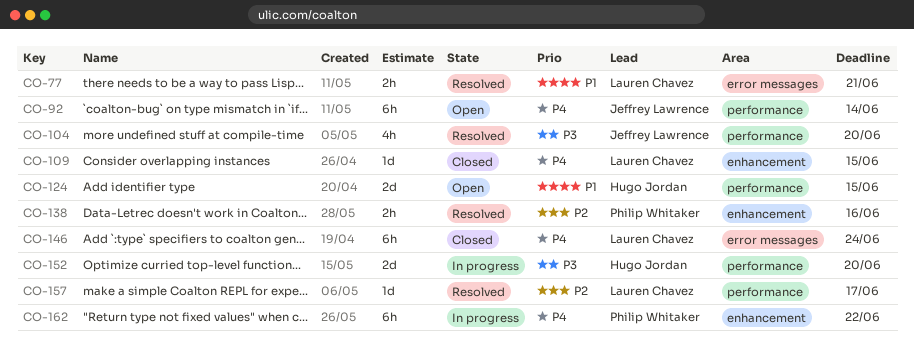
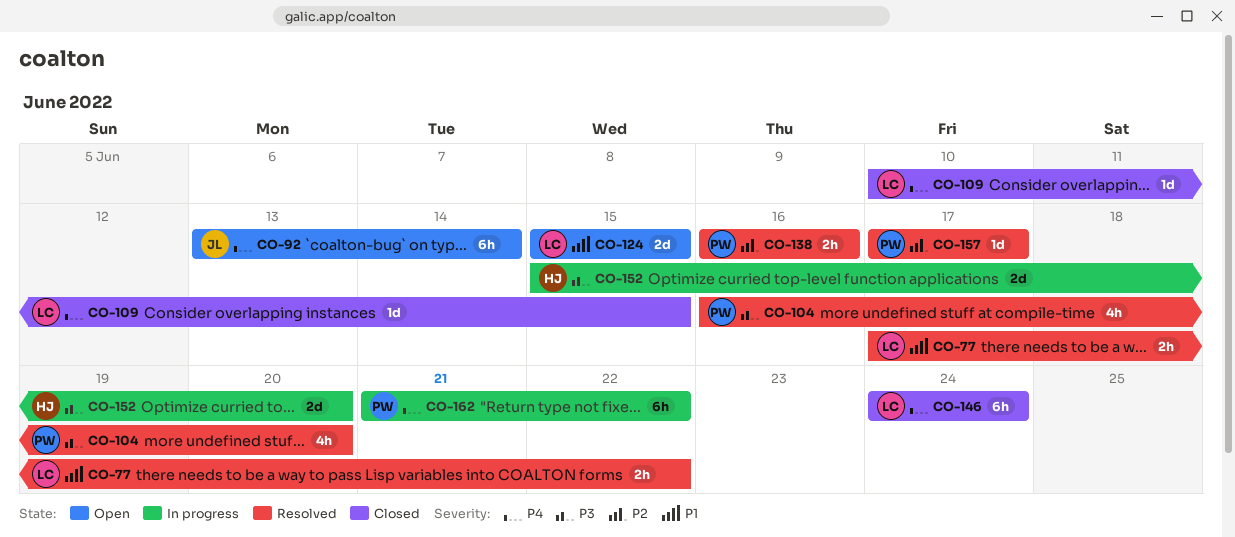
CO-77, due: Jun 21 -> Jun 22
CO-104, owner: Jeffrey Lawrence -> Philip Whitaker
CO-124, owner: Hugo Jordan -> Lauren Chavez
CO-157, owner: Lauren Chavez -> Philip Whitaker

